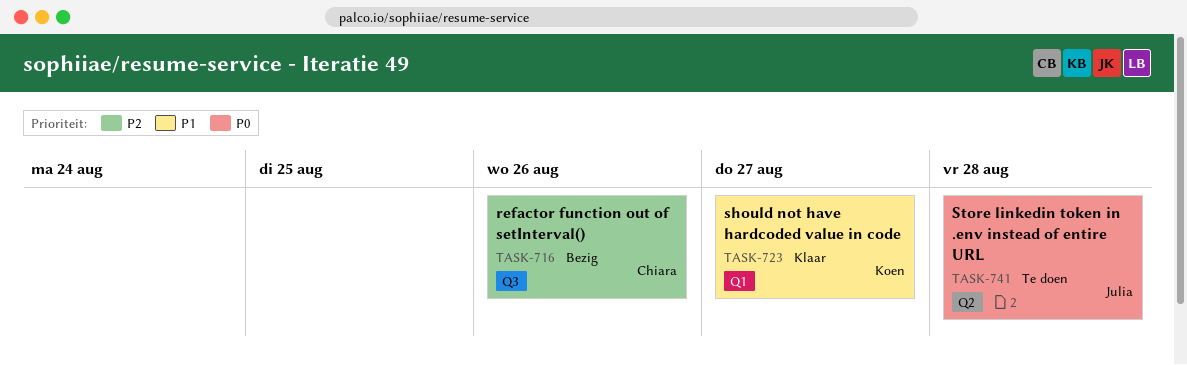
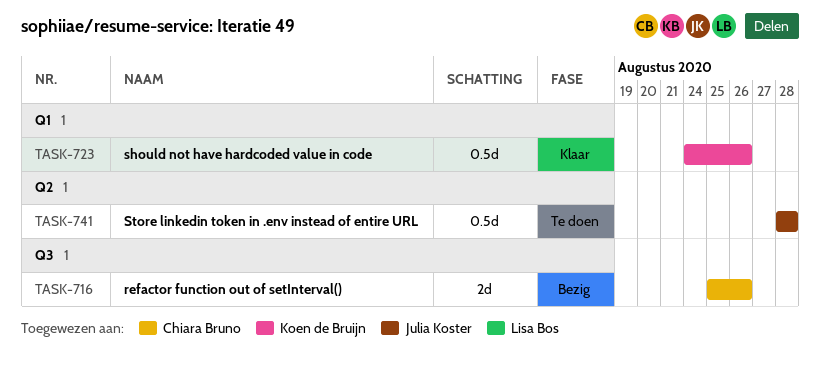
TASK-723, due: Aug 27 -> Aug 26

